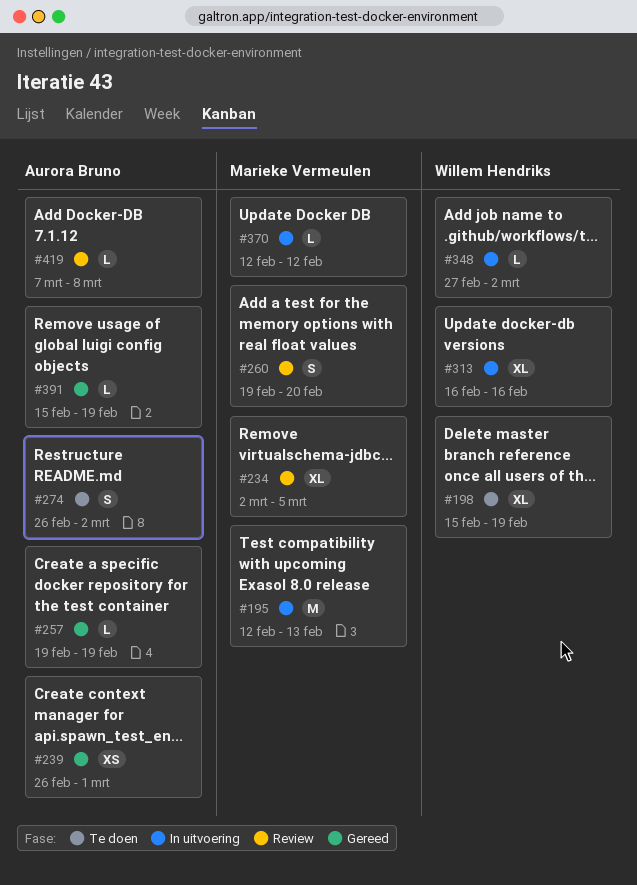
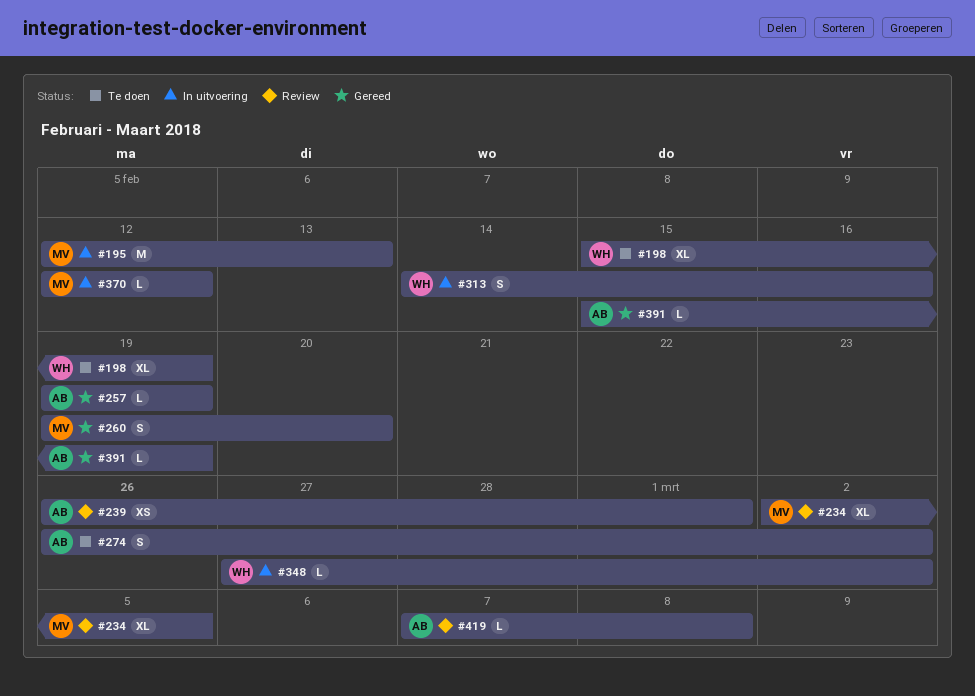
#239, status: Gereed -> Review
#260, status: Review -> Gereed
#313, estimate: XL -> S
#313, start: Feb 16 -> Feb 14

